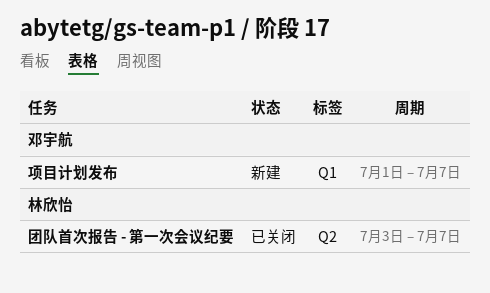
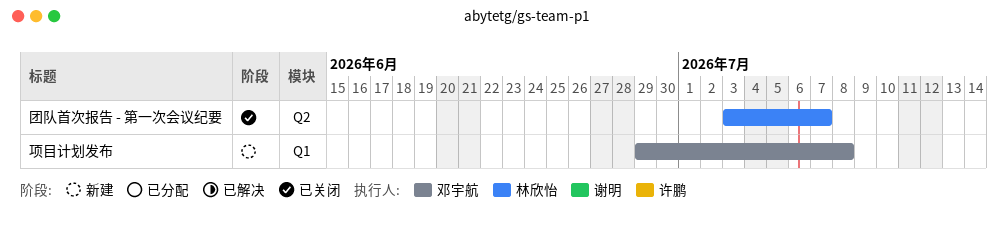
项目计划发布, start: Jul 1 -> Jun 29
项目计划发布, due: Jul 7 -> Jul 8

